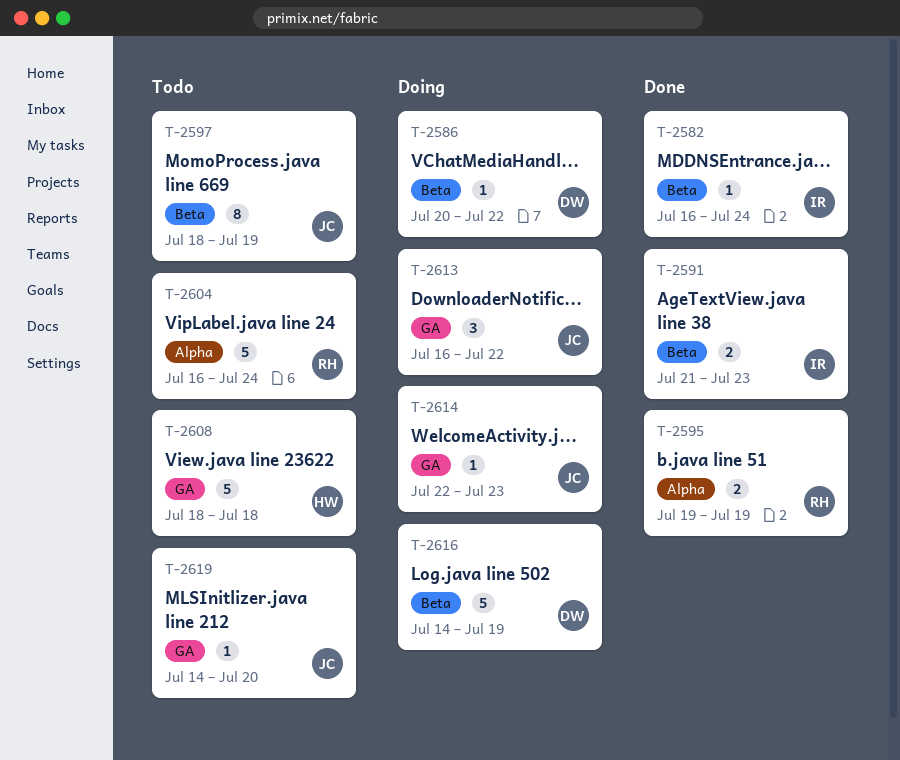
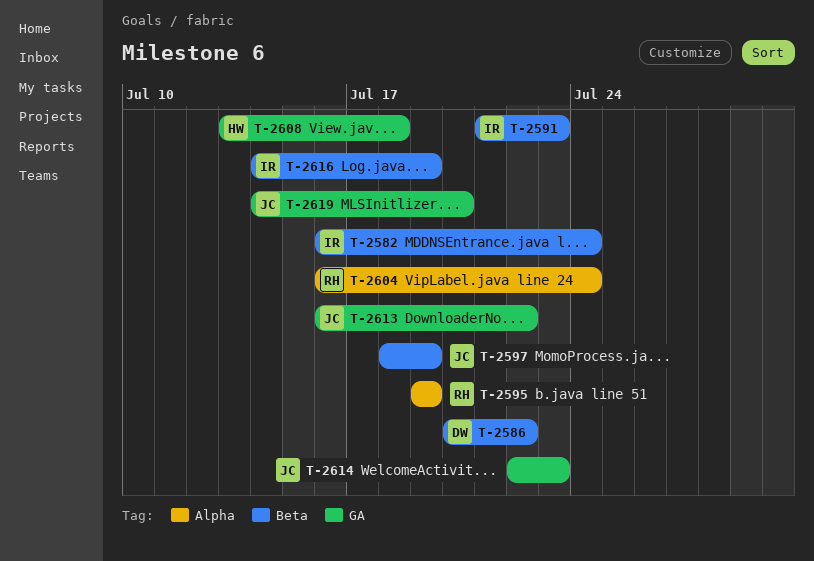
T-2608, start: Jul 18 -> Jul 13
T-2616, owner: DW -> IR

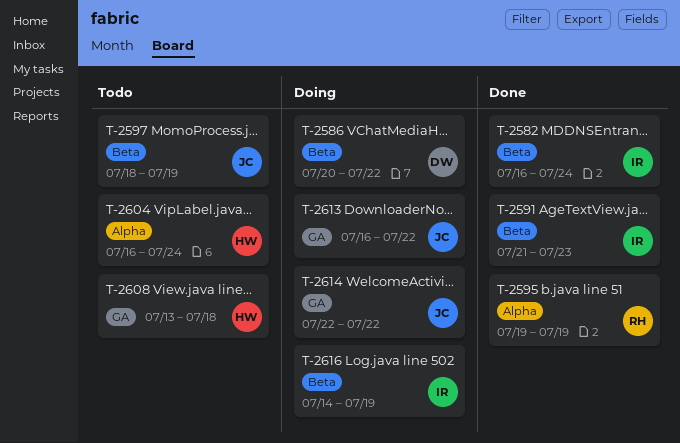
T-2604, owner: RH -> HW
T-2614, due: Jul 23 -> Jul 22
T-2619: present -> none

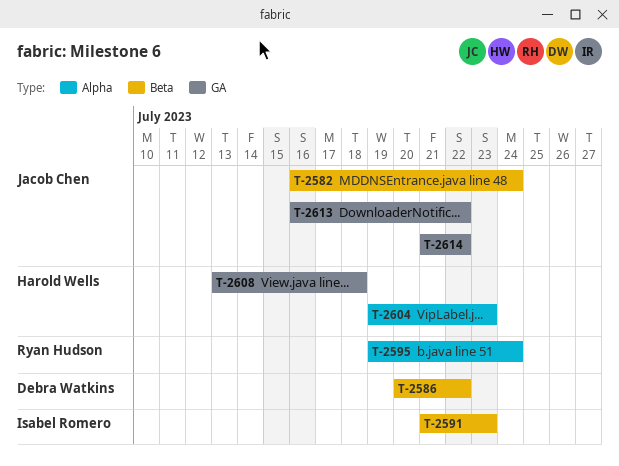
T-2582, owner: Isabel Romero -> Jacob Chen
T-2595, due: Jul 19 -> Jul 24
T-2597: present -> none
T-2604, start: Jul 16 -> Jul 19
T-2604, due: Jul 24 -> Jul 23
T-2614, start: Jul 22 -> Jul 21
T-2616: present -> none

